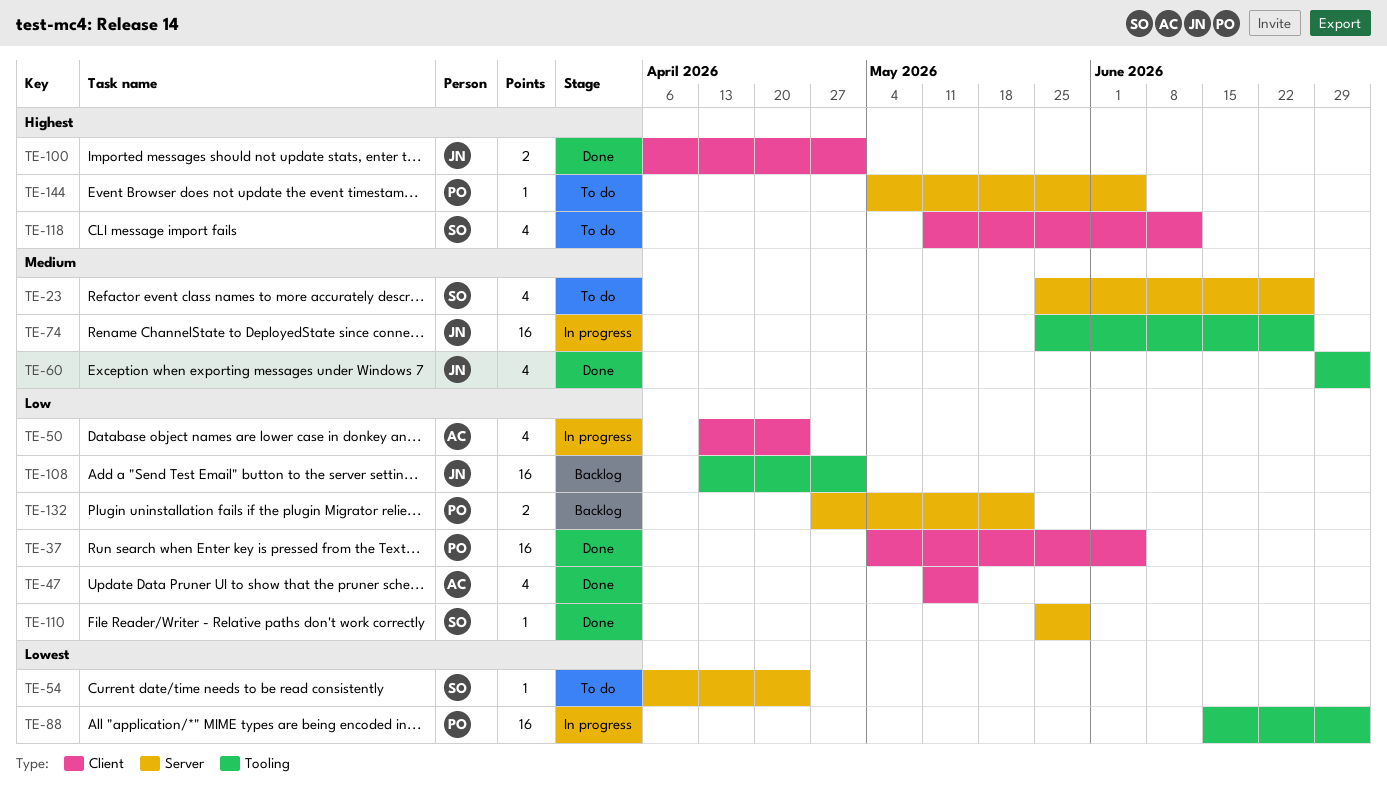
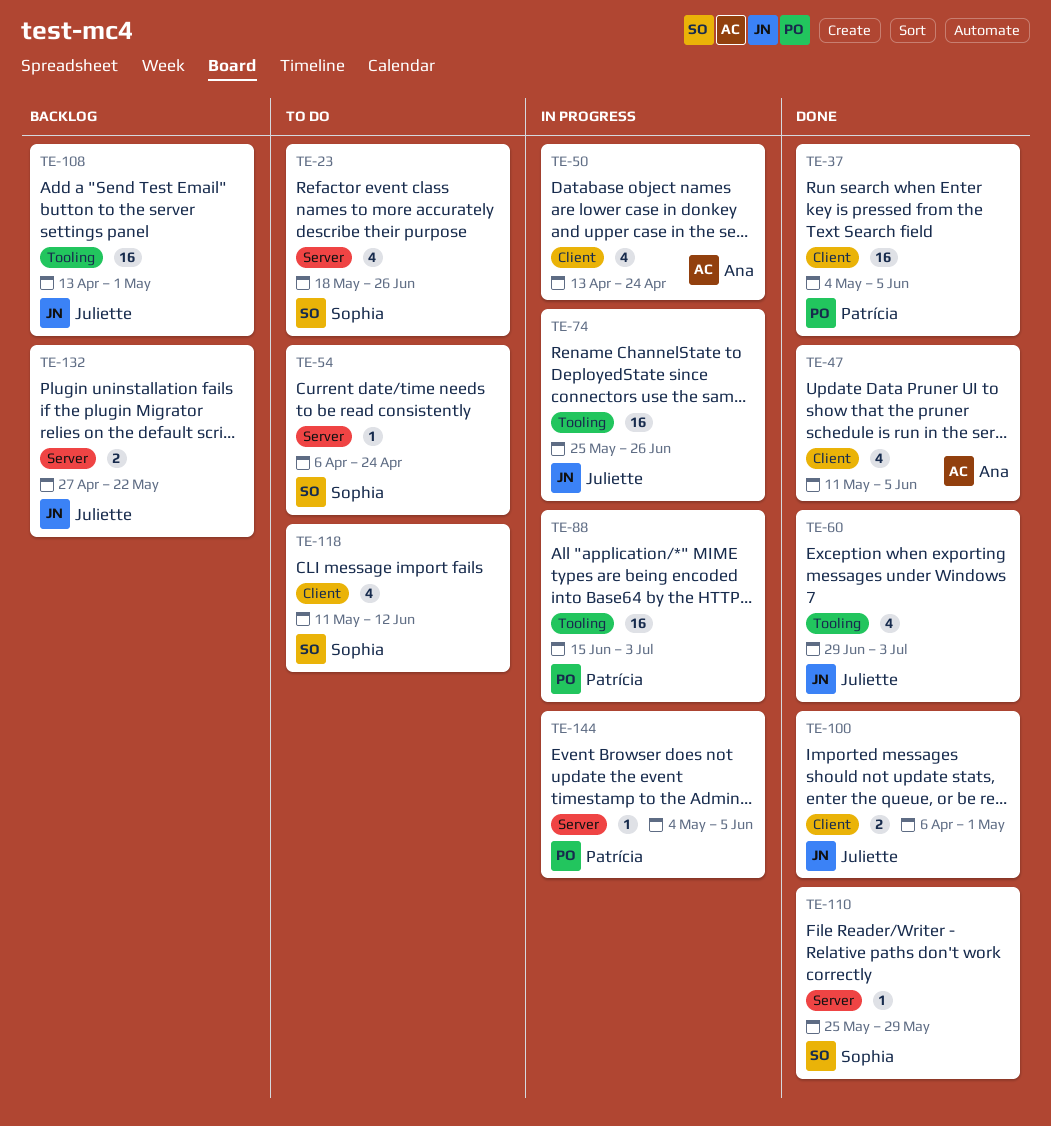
TE-23, start: May 25 -> May 18
TE-47, due: May 15 -> Jun 5
TE-132, owner: Patrícia -> Juliette
TE-144, status: To do -> In progress

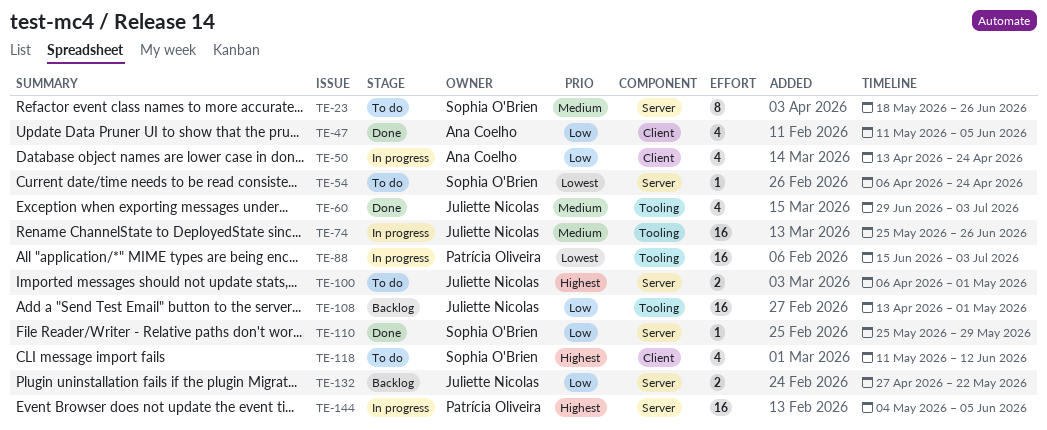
TE-23, estimate: 4 -> 8
TE-37: present -> none
TE-100, status: Done -> To do
TE-100, label: Client -> Server
TE-144, estimate: 1 -> 16

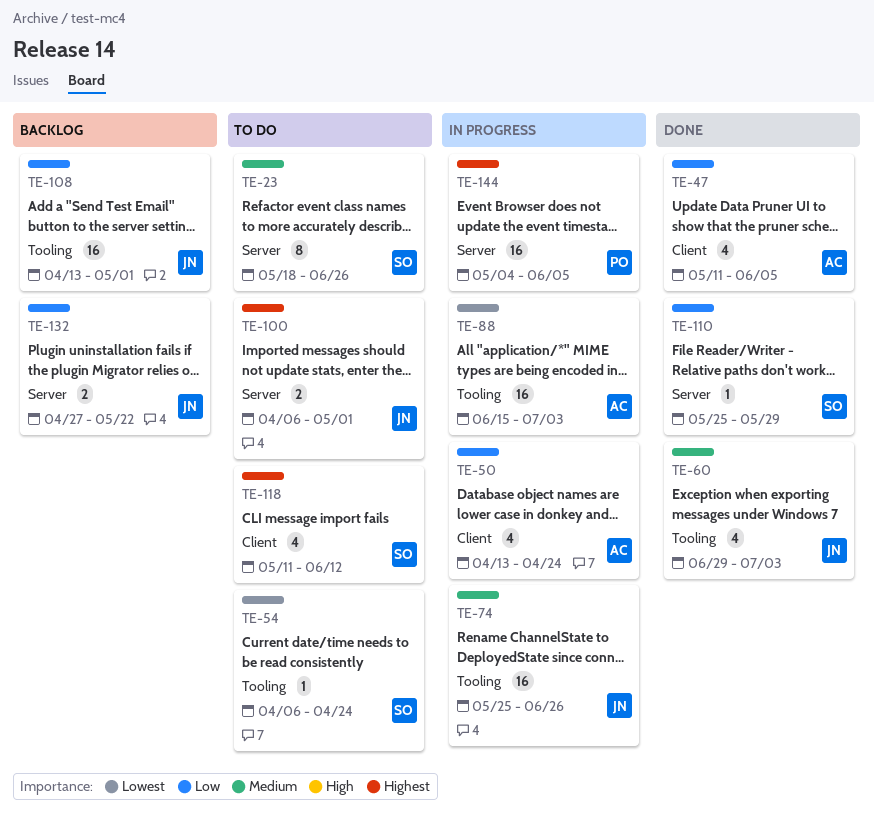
TE-54, label: Server -> Tooling
TE-88, owner: Patrícia Oliveira -> Ana Coelho

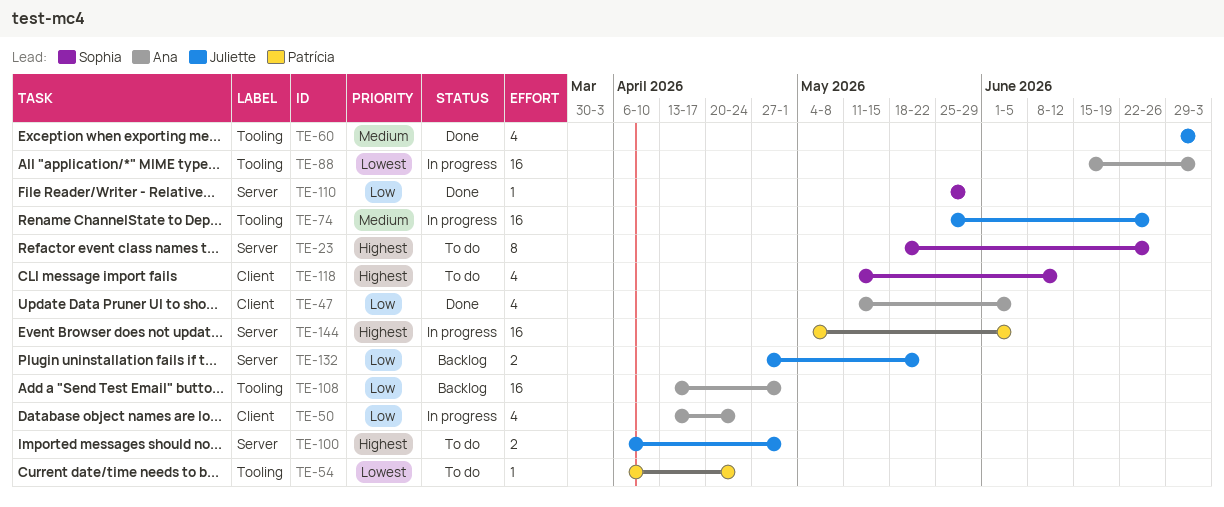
TE-23, priority: Medium -> Highest
TE-54, owner: Sophia -> Patrícia
TE-108, owner: Juliette -> Ana

